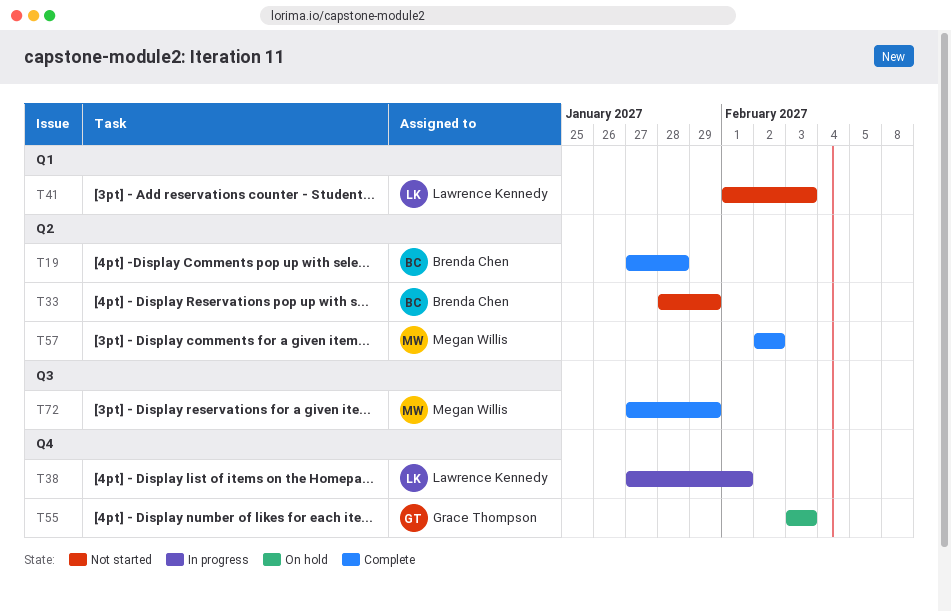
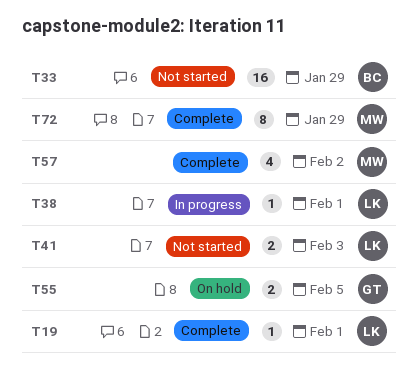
T19, owner: Brenda Chen -> Lawrence Kennedy
T19, due: Jan 28 -> Feb 1
T55, due: Feb 3 -> Feb 5

